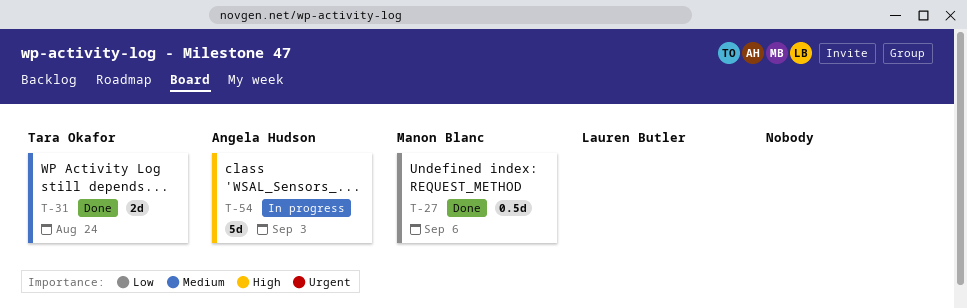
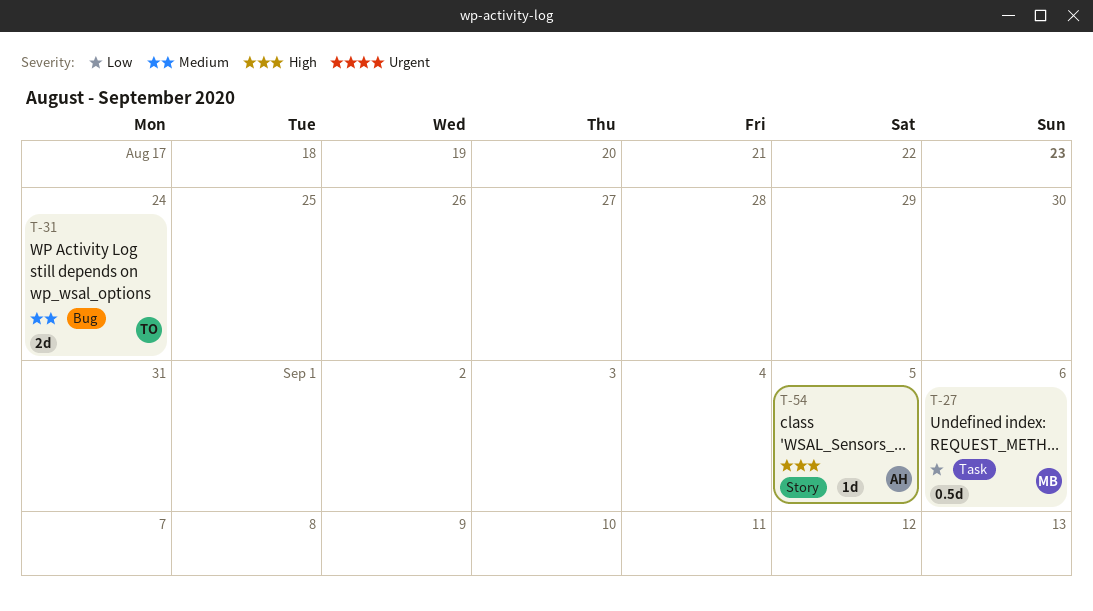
T-54, estimate: 5d -> 1d
T-54, due: Sep 3 -> Sep 5

